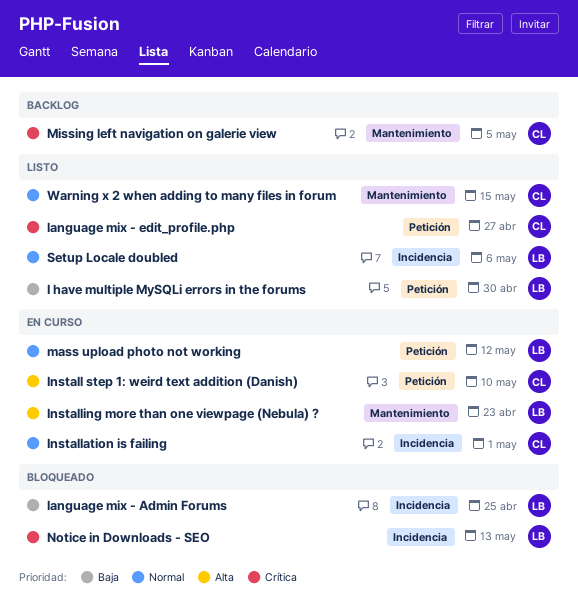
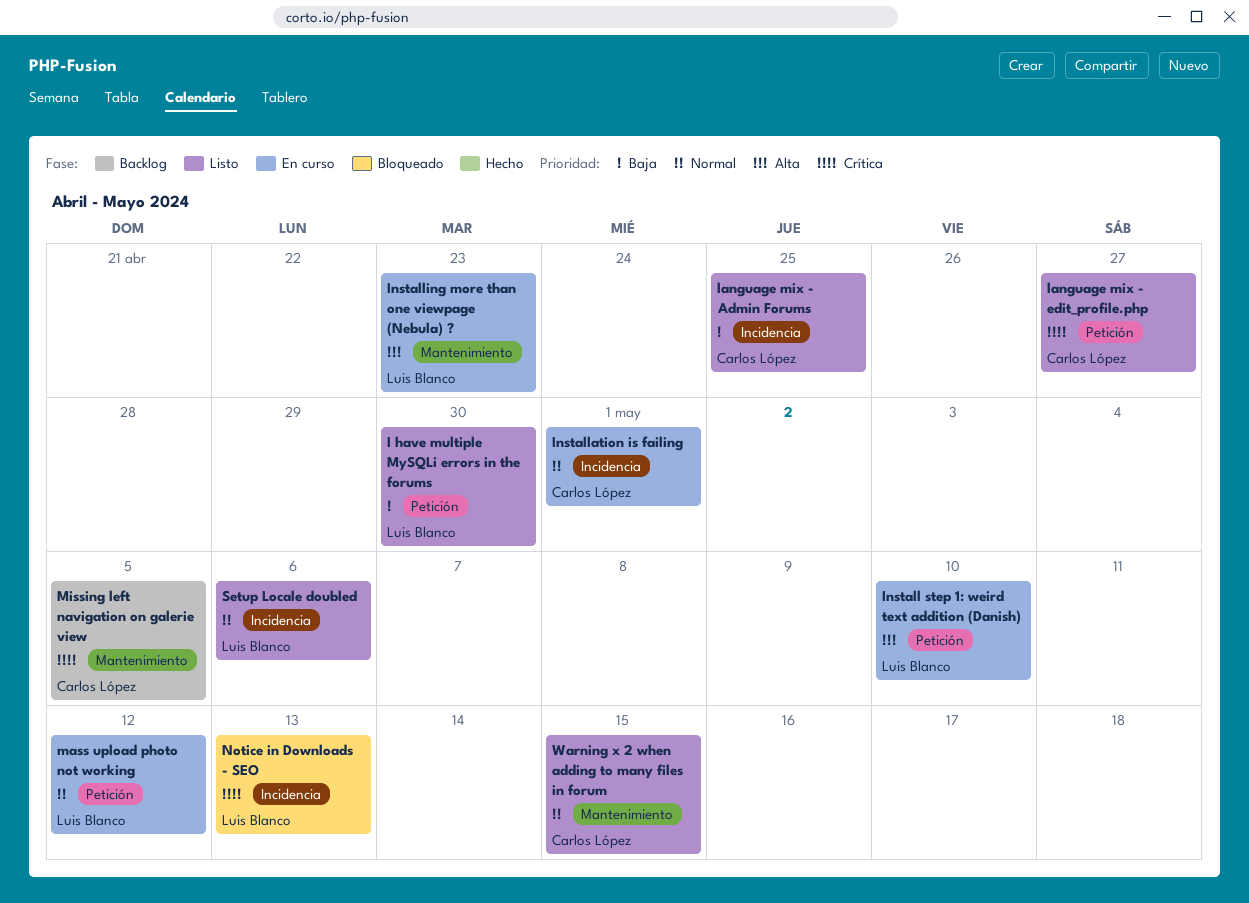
Install step 1: weird text addition (Danish), owner: Carlos López -> Luis Blanco
language mix - Admin Forums, status: Bloqueado -> Listo
language mix - Admin Forums, owner: Luis Blanco -> Carlos López

